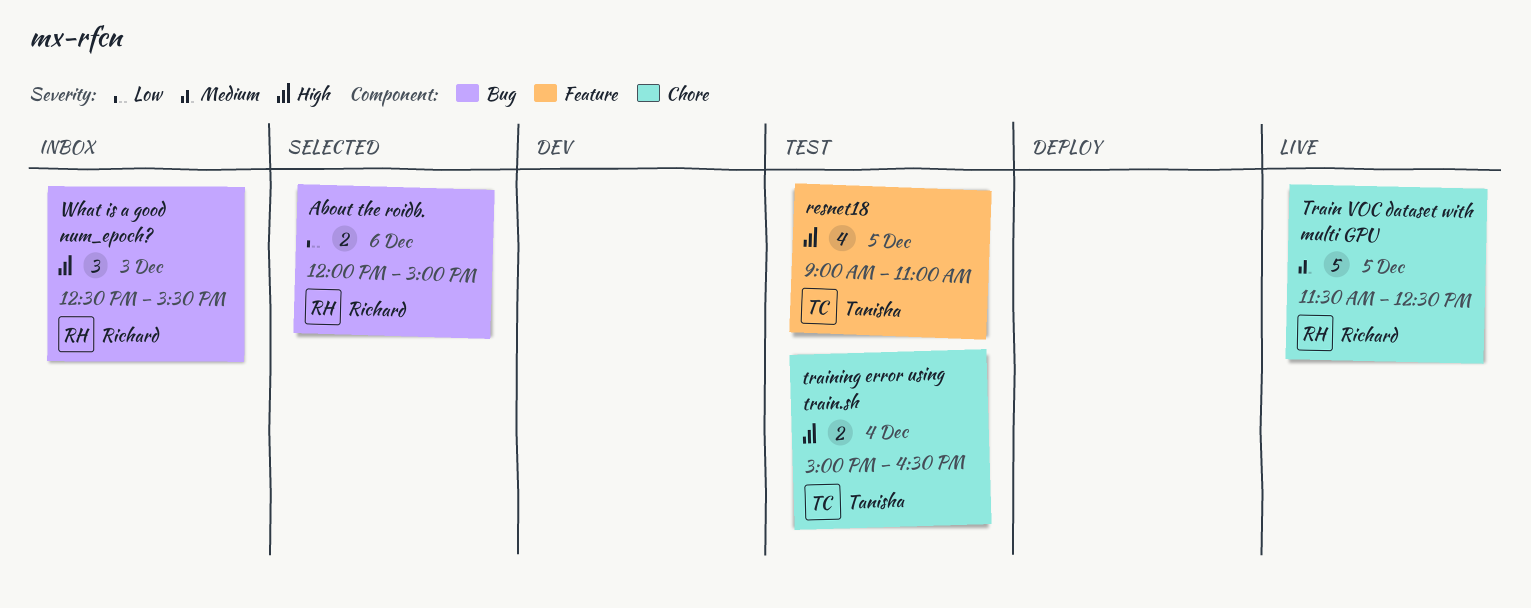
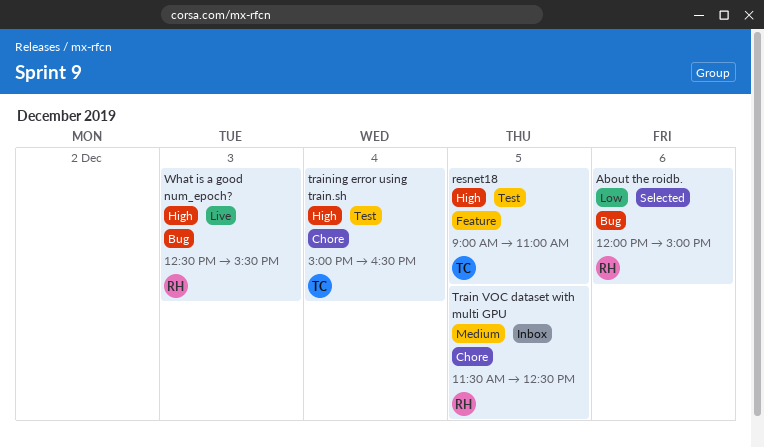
Train VOC dataset with multi GPU, status: Live -> Inbox
What is a good num_epoch?, status: Inbox -> Live

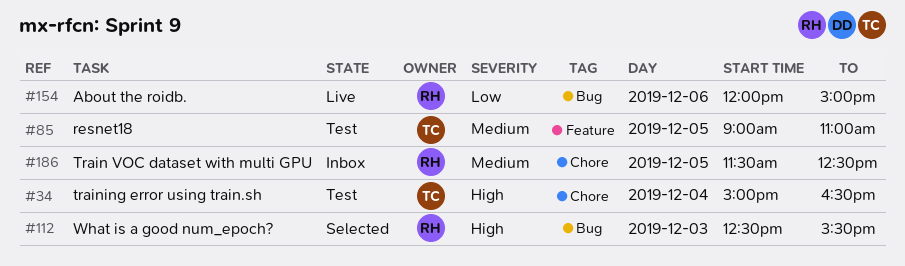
About the roidb., status: Selected -> Live
resnet18, priority: High -> Medium
What is a good num_epoch?, status: Live -> Selected

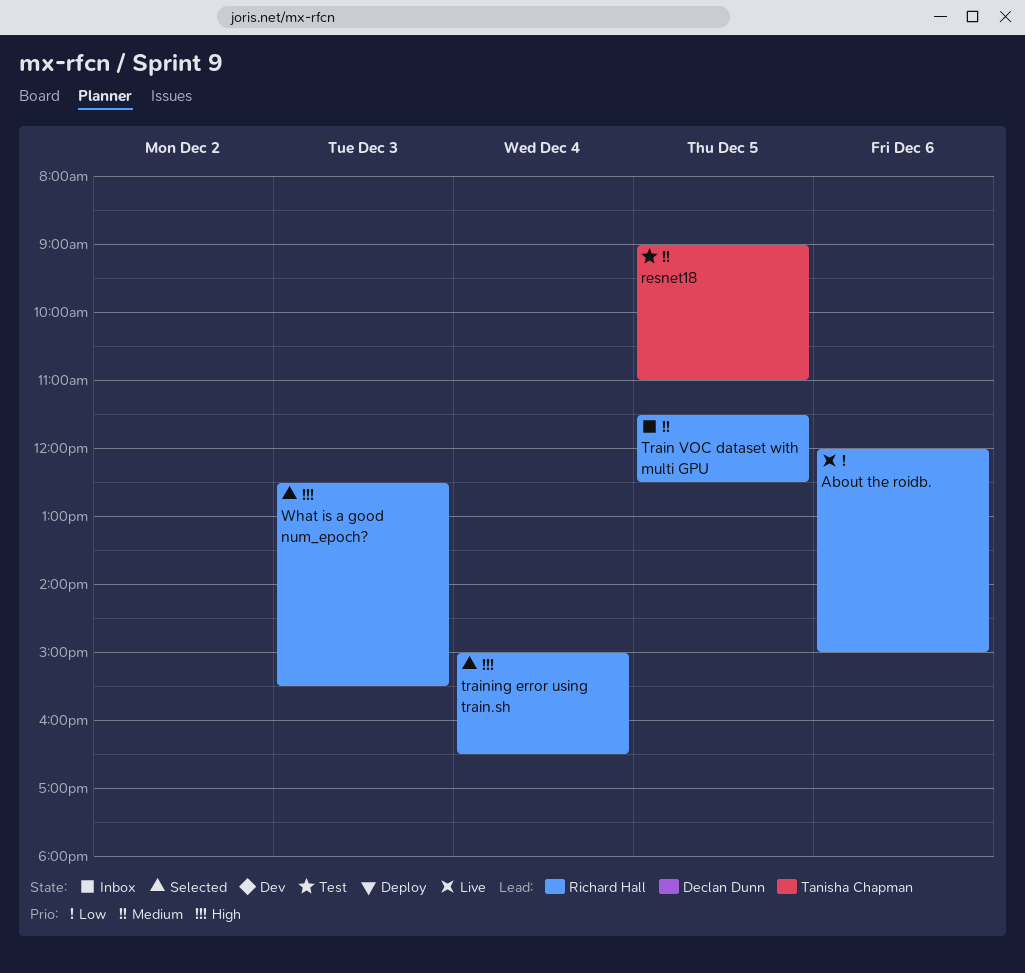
training error using train.sh, status: Test -> Selected
training error using train.sh, owner: Tanisha Chapman -> Richard Hall

